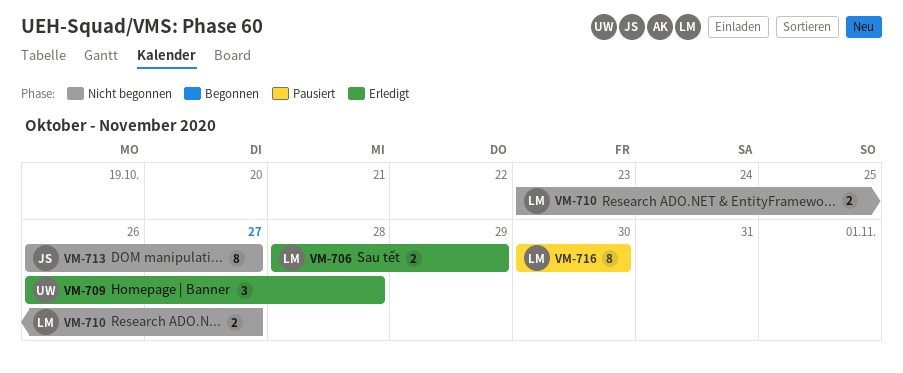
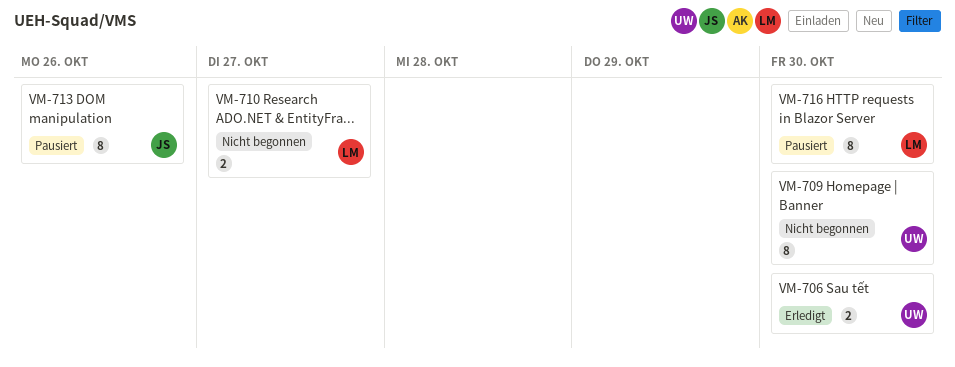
VM-706, owner: LM -> UW
VM-706, due: Oct 29 -> Oct 30
VM-709, status: Erledigt -> Nicht begonnen
VM-709, estimate: 3 -> 8
VM-709, due: Oct 28 -> Oct 30
VM-713, status: Nicht begonnen -> Pausiert
VM-713, due: Oct 27 -> Oct 26

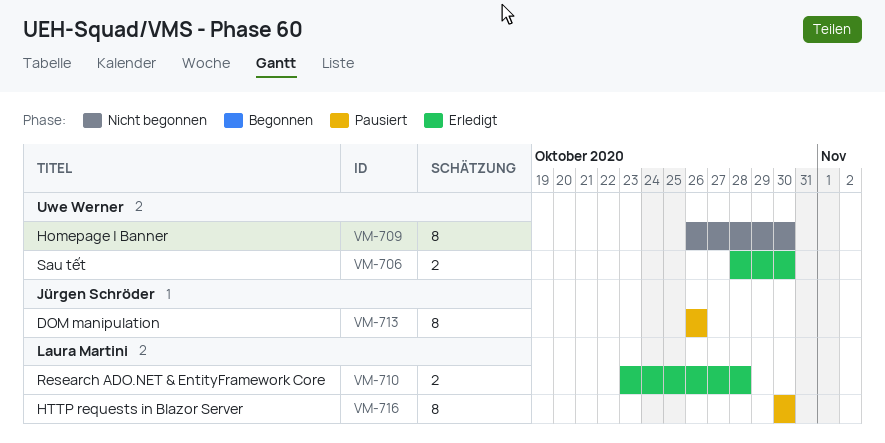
VM-710, status: Nicht begonnen -> Erledigt
VM-710, due: Oct 27 -> Oct 28

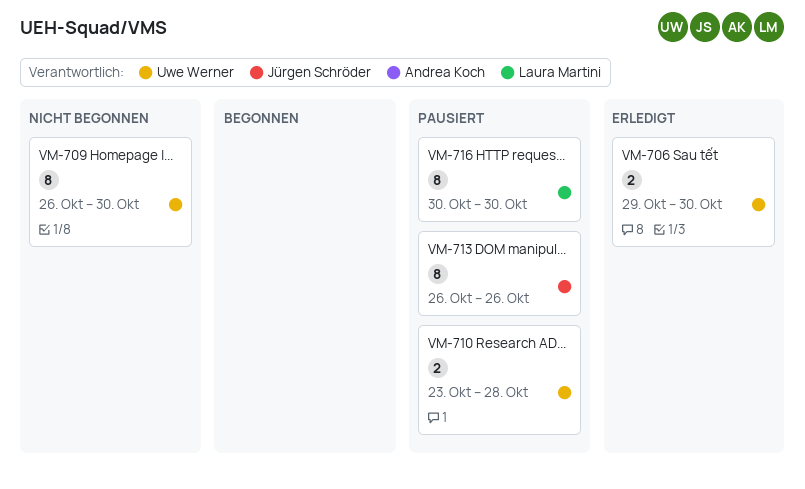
VM-706, start: Oct 28 -> Oct 29
VM-710, status: Erledigt -> Pausiert
VM-710, owner: Laura Martini -> Uwe Werner

